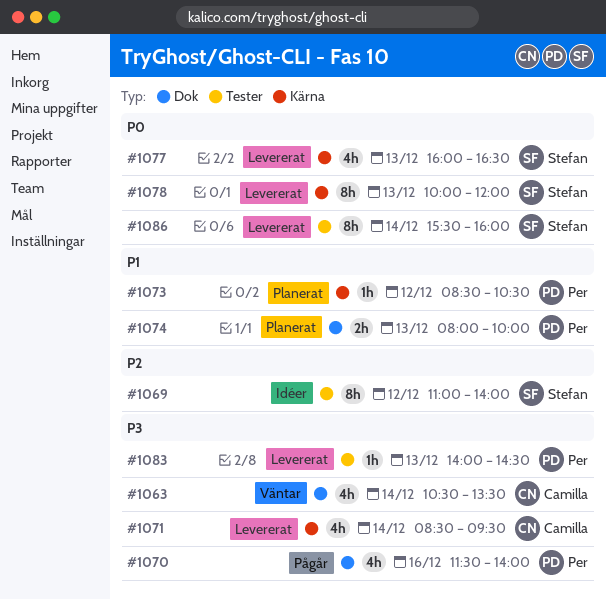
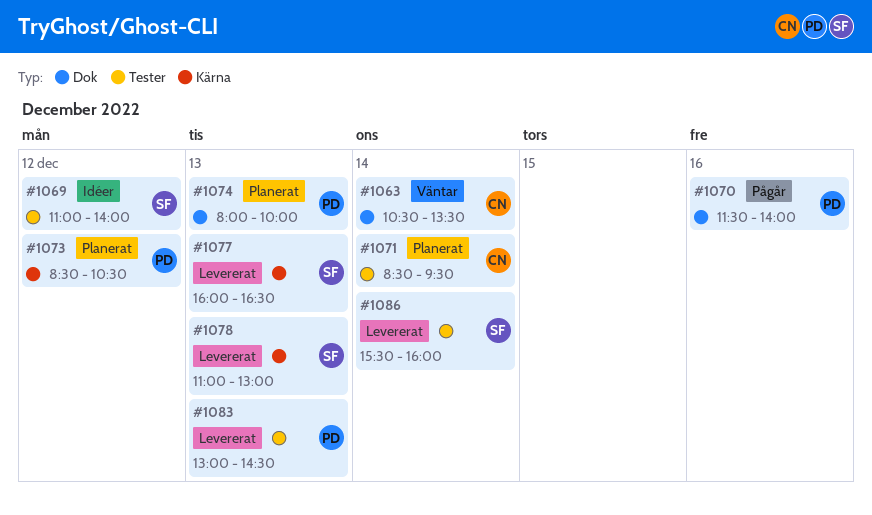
#1071, status: Levererat -> Planerat
#1071, label: Kärna -> Tester
#1078, begins: 10:00 -> 11:00
#1078, ends: 12:00 -> 13:00
#1083, begins: 14:00 -> 13:00

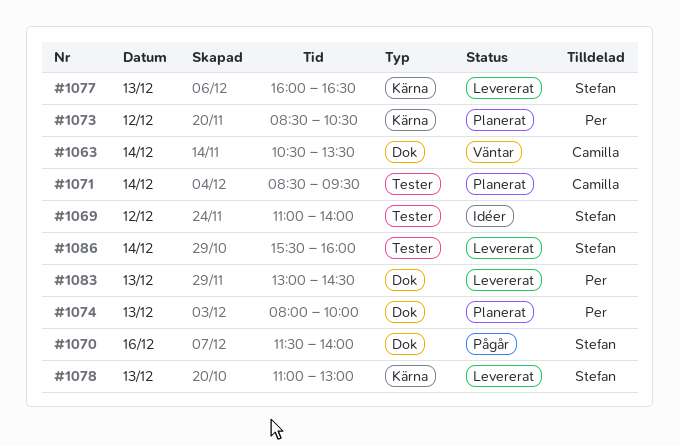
#1070, owner: Per -> Stefan
#1083, label: Tester -> Dok

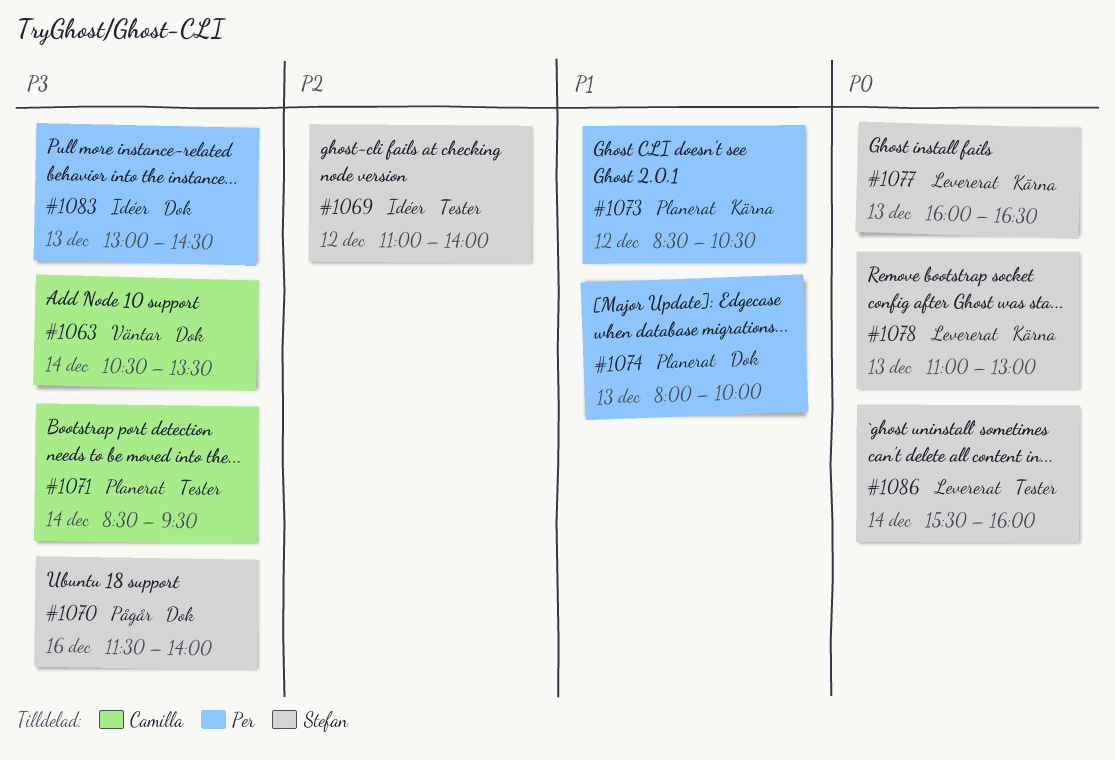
#1083, status: Levererat -> Idéer

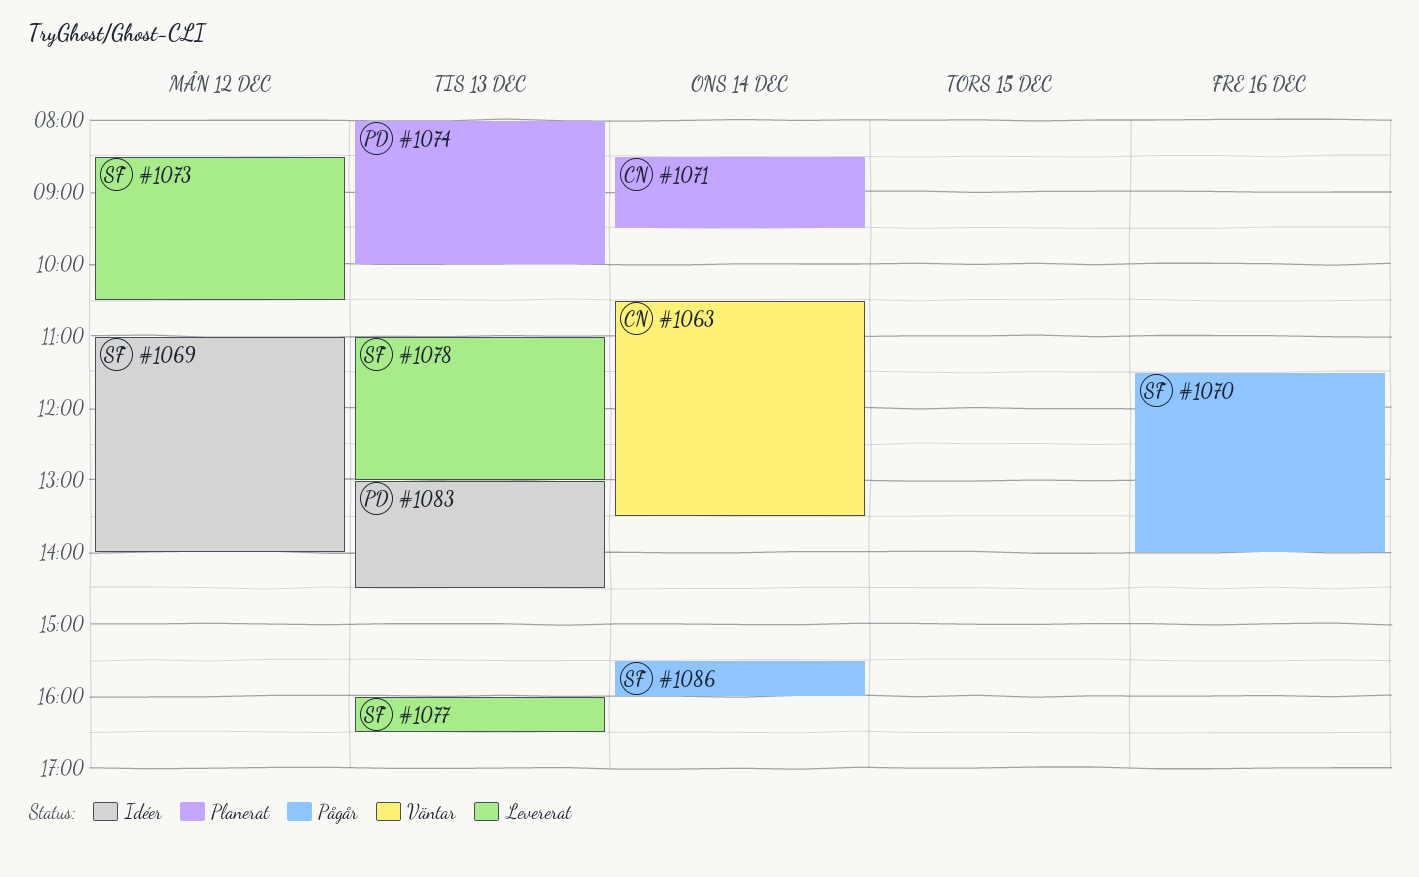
#1073, status: Planerat -> Levererat
#1073, owner: Per -> Stefan
#1086, status: Levererat -> Pågår

